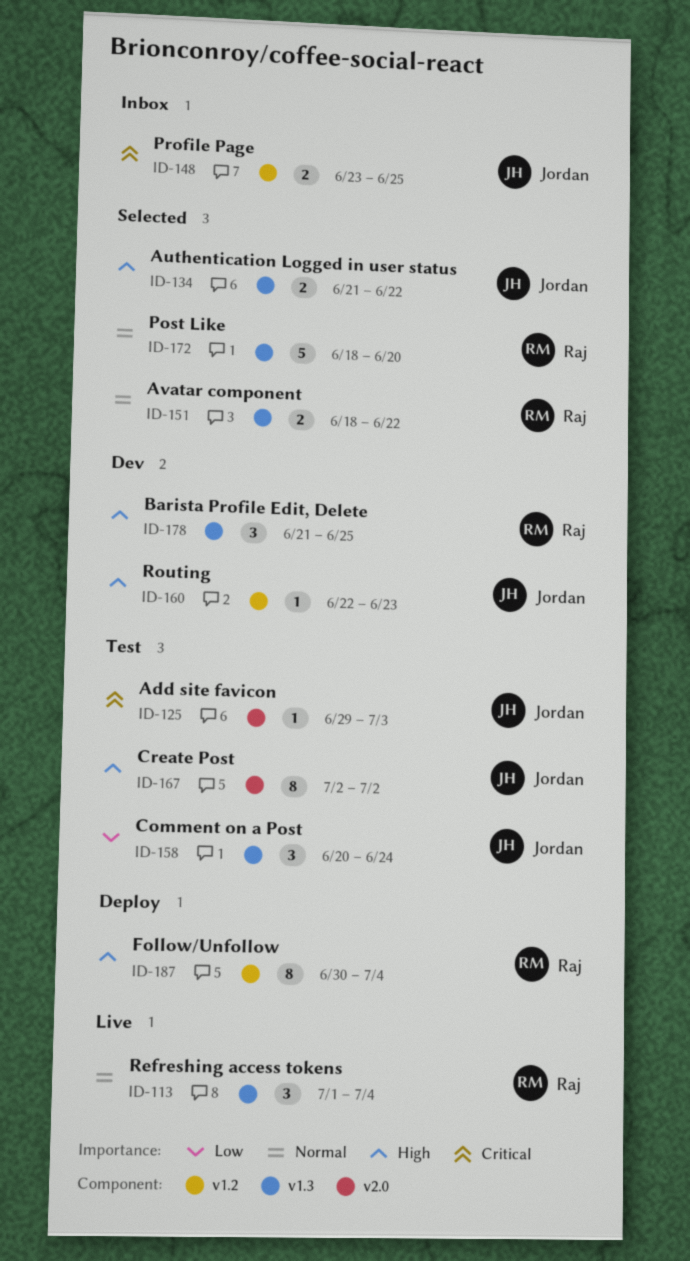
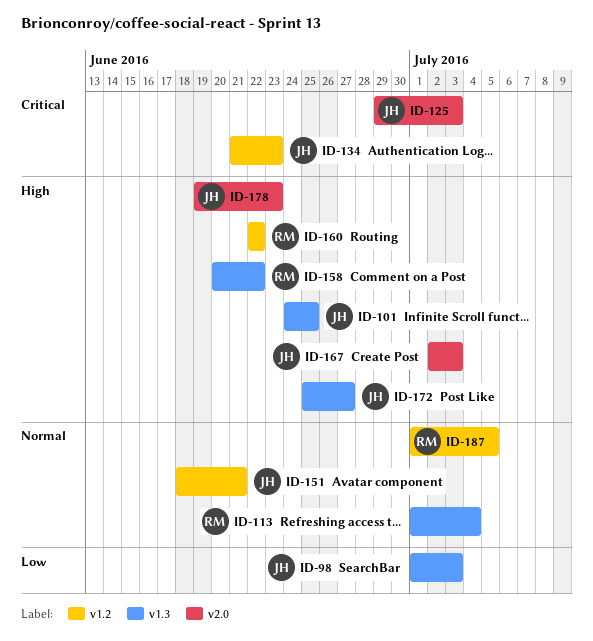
ID-98: none -> present
ID-101: none -> present
ID-134, priority: High -> Critical
ID-134, label: v1.3 -> v1.2
ID-134, due: Jun 22 -> Jun 23
ID-148: present -> none
ID-151, owner: Raj -> Jordan
ID-151, label: v1.3 -> v1.2
ID-151, due: Jun 22 -> Jun 21
ID-158, owner: Jordan -> Raj
ID-158, priority: Low -> High
ID-158, due: Jun 24 -> Jun 22
ID-160, owner: Jordan -> Raj
ID-160, due: Jun 23 -> Jun 22
ID-167, due: Jul 2 -> Jul 3
ID-172, owner: Raj -> Jordan
ID-172, priority: Normal -> High
ID-172, start: Jun 18 -> Jun 25
ID-172, due: Jun 20 -> Jun 27
ID-178, owner: Raj -> Jordan
ID-178, label: v1.3 -> v2.0
ID-178, start: Jun 21 -> Jun 19
ID-178, due: Jun 25 -> Jun 23
ID-187, priority: High -> Normal
ID-187, start: Jun 30 -> Jul 1
ID-187, due: Jul 4 -> Jul 5

